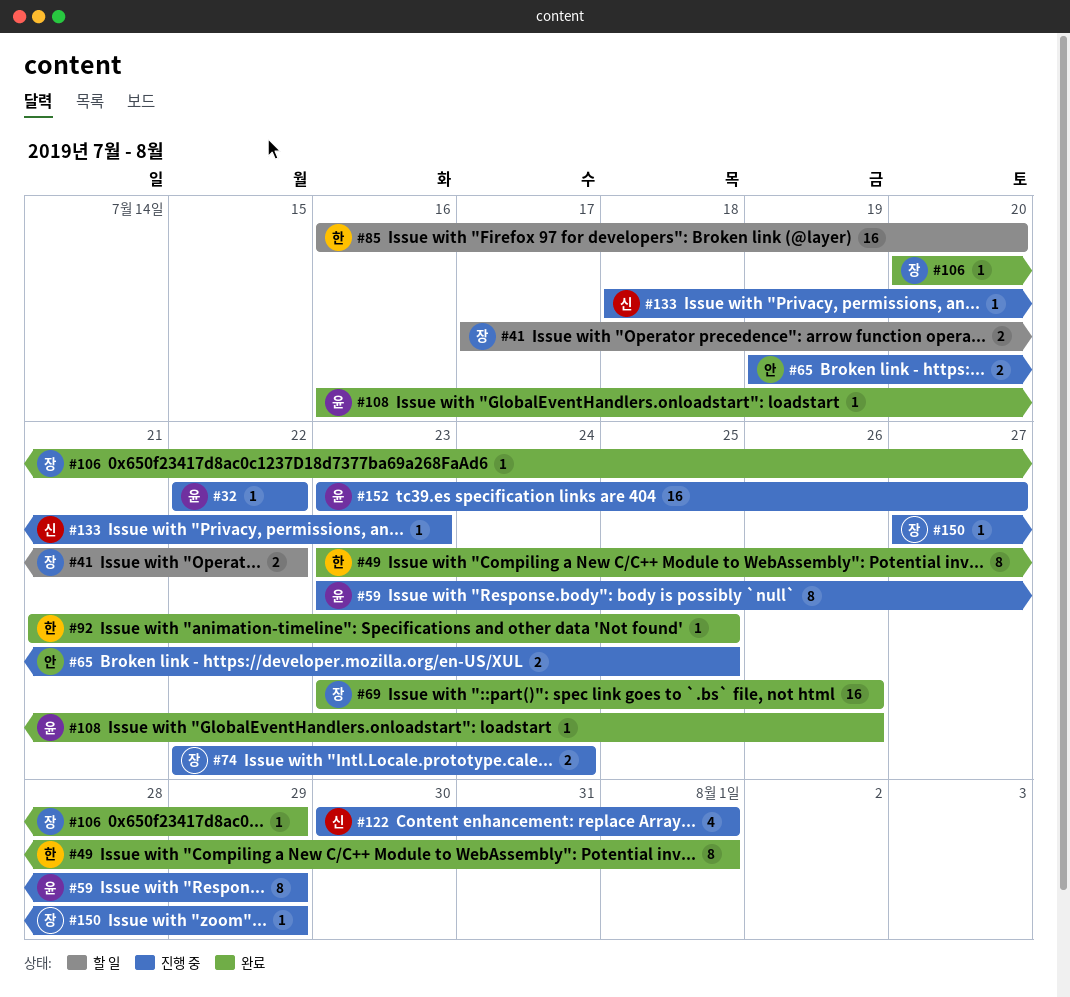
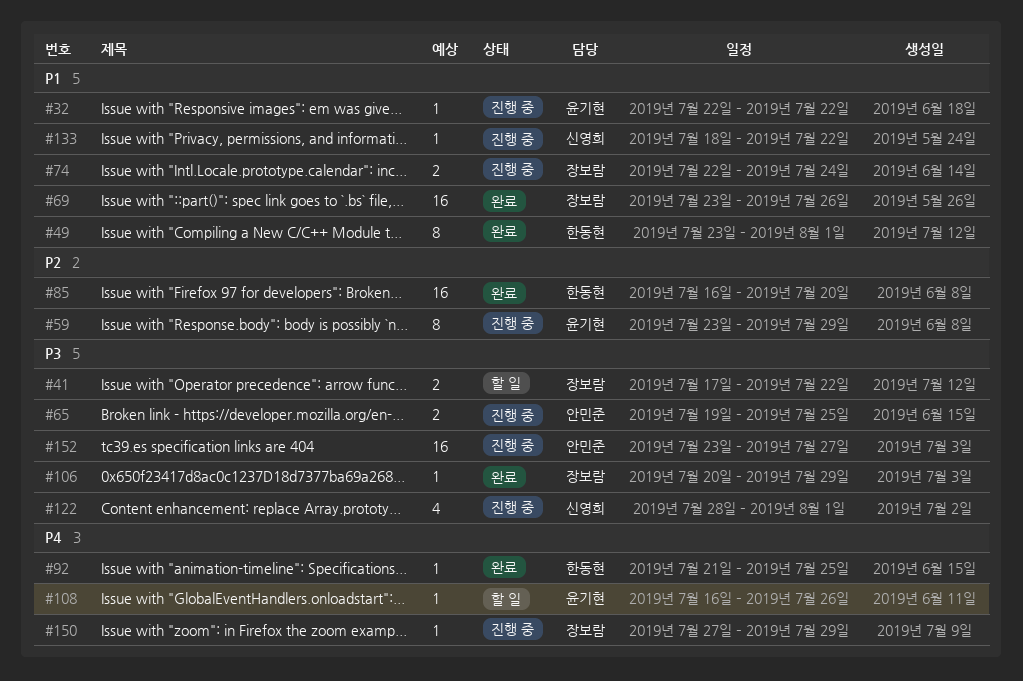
#85, status: 할 일 -> 완료
#108, status: 완료 -> 할 일
#122, start: Jul 30 -> Jul 28
#133, due: Jul 23 -> Jul 22
#152, owner: 윤기현 -> 안민준

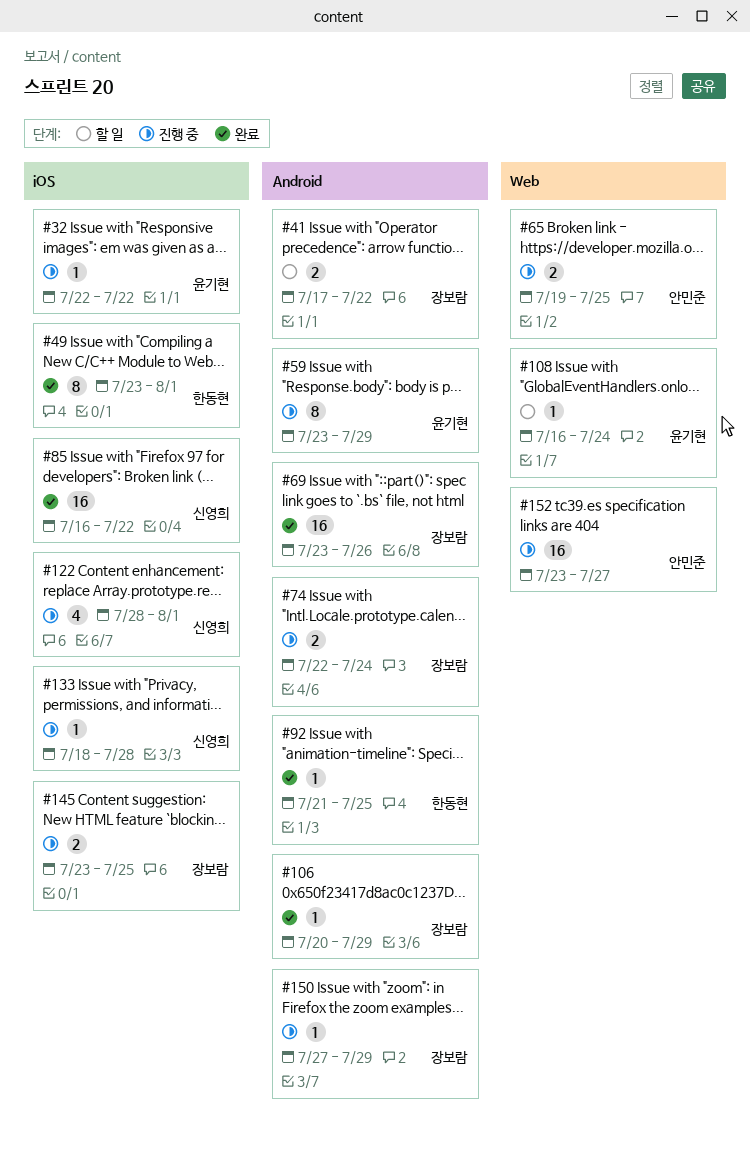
#85, owner: 한동현 -> 신영희
#85, due: Jul 20 -> Jul 22
#108, due: Jul 26 -> Jul 24
#133, due: Jul 22 -> Jul 28
#145: none -> present

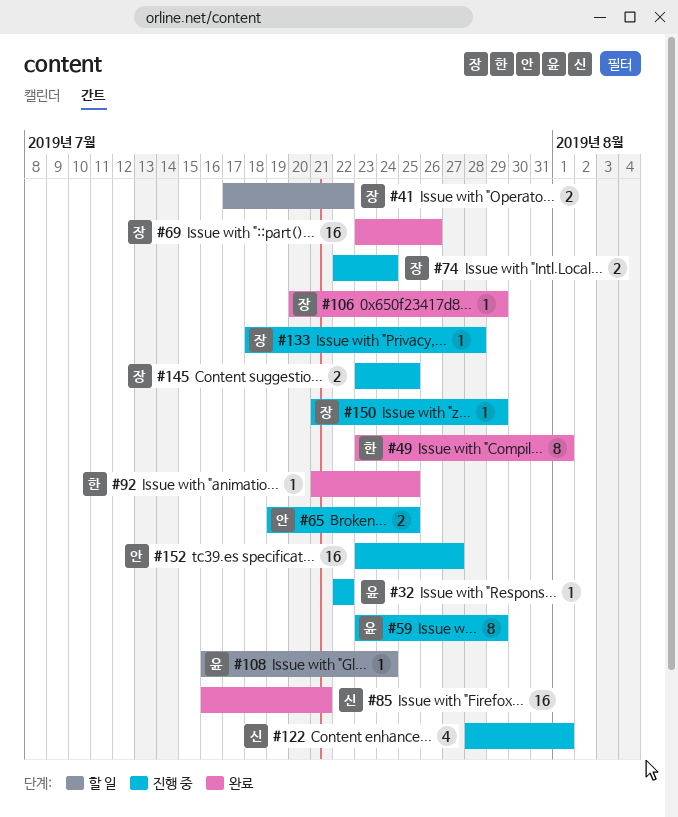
#85, due: Jul 22 -> Jul 21
#133, owner: 신영희 -> 장보람
#150, start: Jul 27 -> Jul 21

